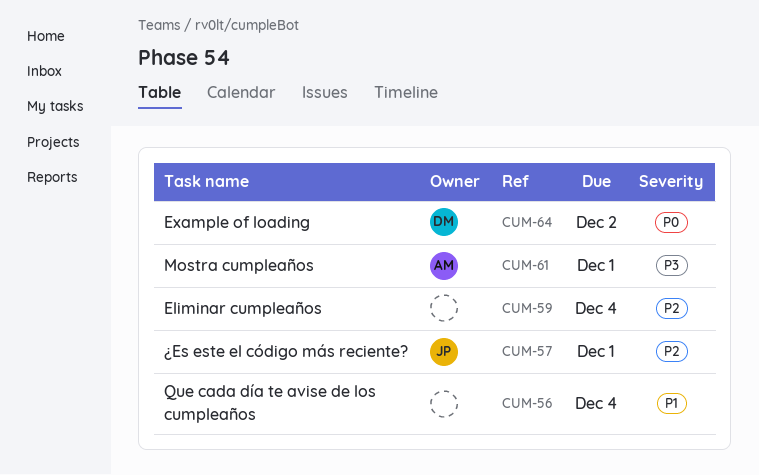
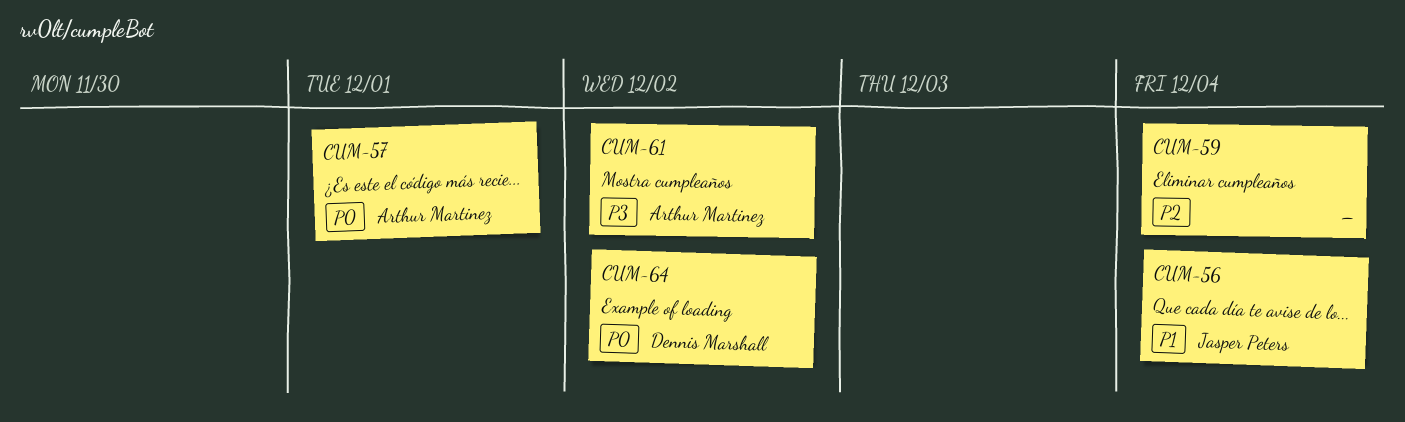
CUM-56, owner: none -> Jasper Peters
CUM-57, owner: Jasper Peters -> Arthur Martinez
CUM-57, priority: P2 -> P0
CUM-61, due: Dec 1 -> Dec 2

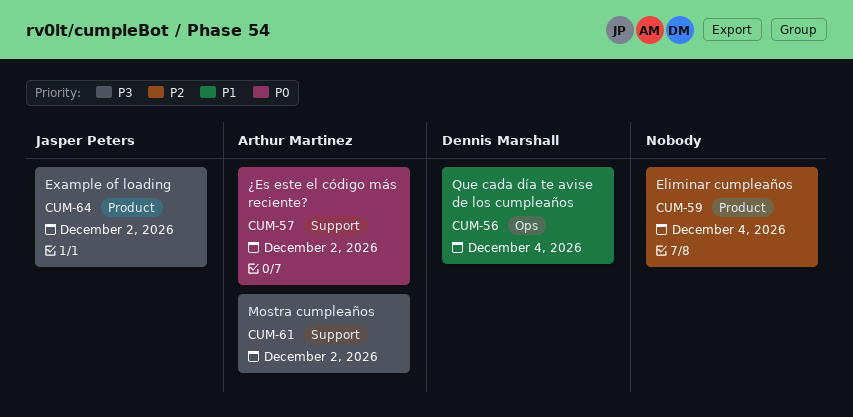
CUM-56, owner: Jasper Peters -> Dennis Marshall
CUM-57, due: Dec 1 -> Dec 2
CUM-64, owner: Dennis Marshall -> Jasper Peters
CUM-64, priority: P0 -> P3

